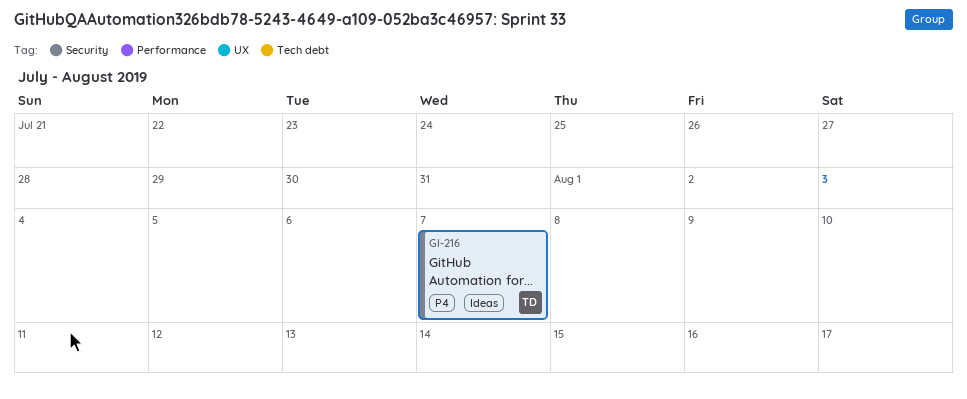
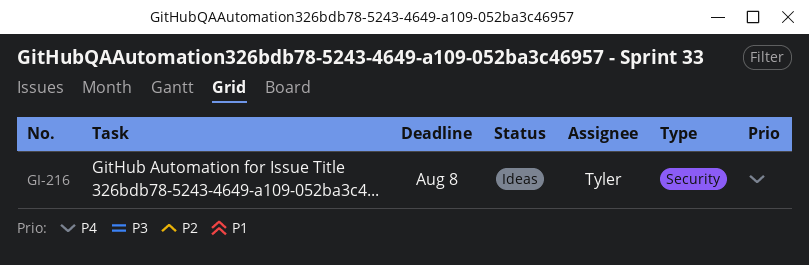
GI-216, due: Aug 7 -> Aug 8

